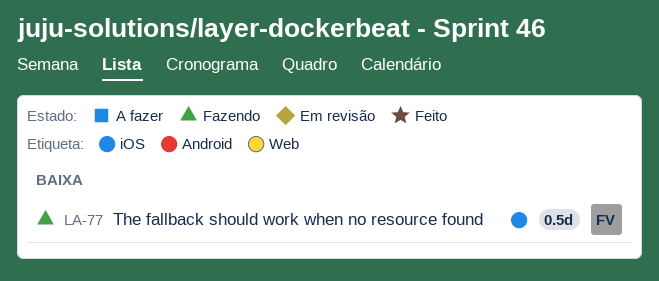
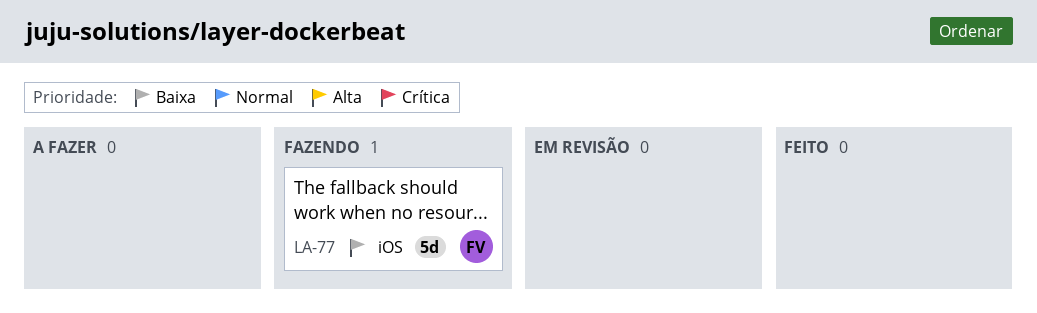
LA-77, estimate: 0.5d -> 5d

